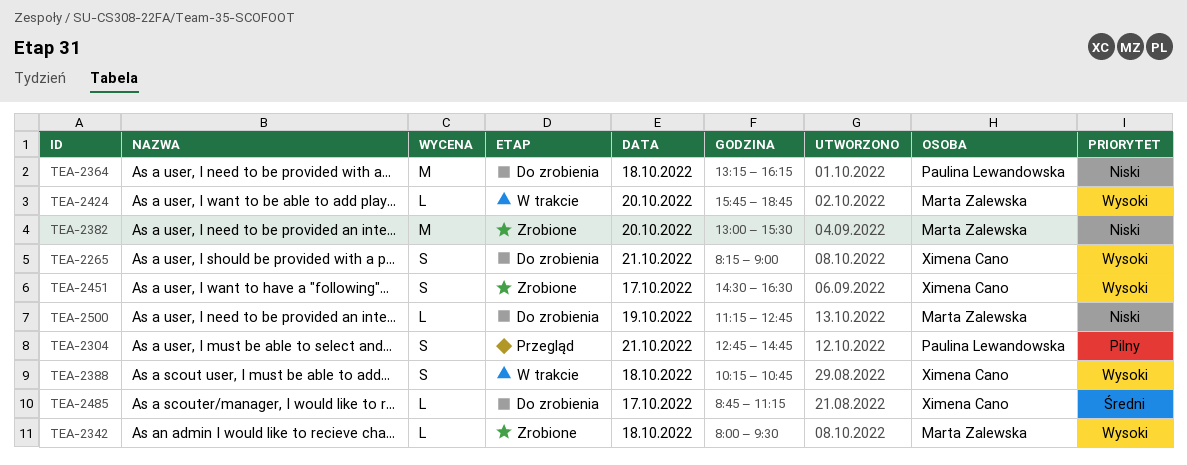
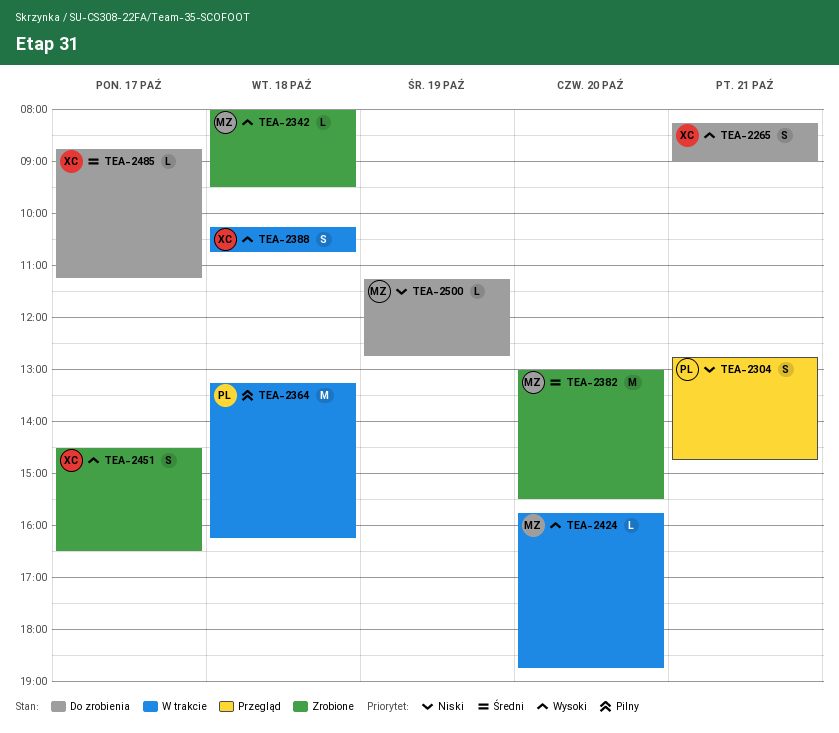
TEA-2304, priority: Pilny -> Niski
TEA-2364, status: Do zrobienia -> W trakcie
TEA-2364, priority: Niski -> Pilny
TEA-2382, priority: Niski -> Średni

